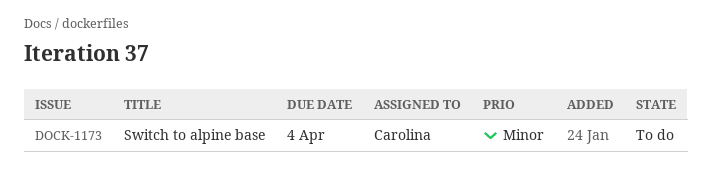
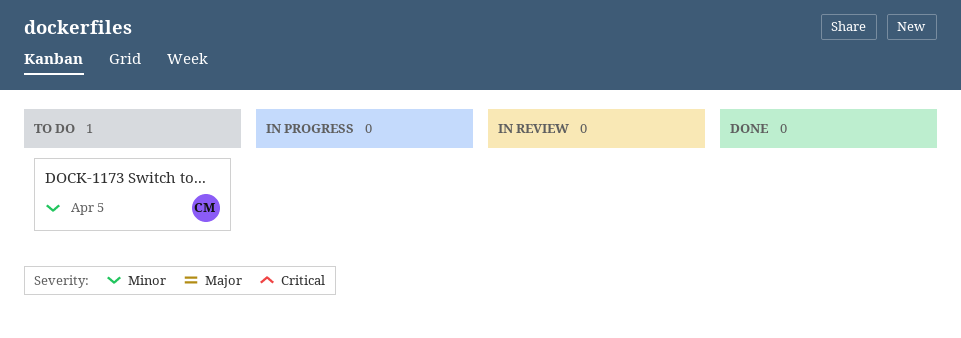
DOCK-1173, due: Apr 4 -> Apr 5

